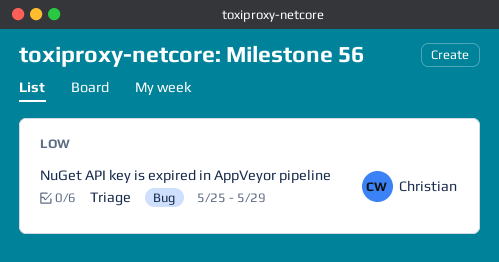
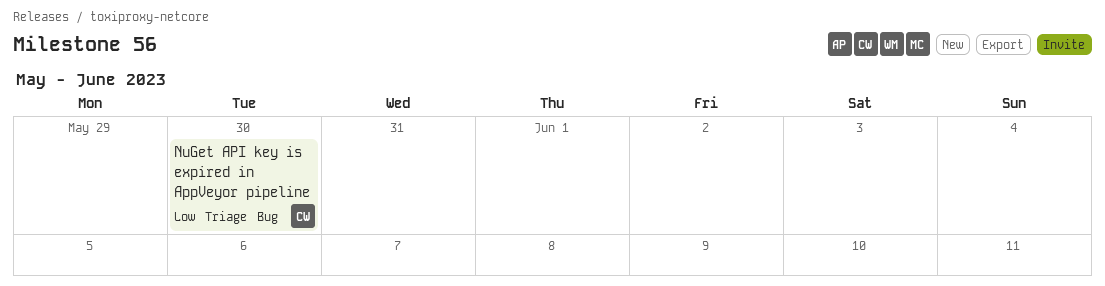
NuGet API key is expired in AppVeyor pipeline, due: May 29 -> May 30

